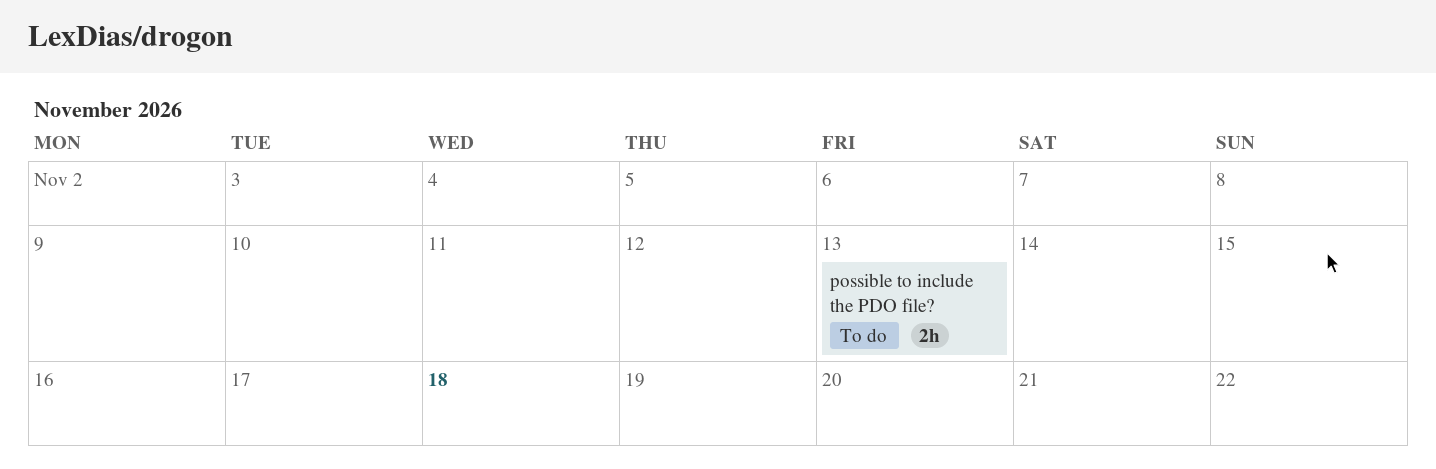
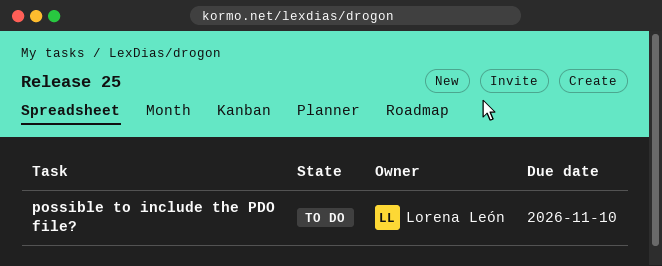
possible to include the PDO file?, due: Nov 13 -> Nov 10

